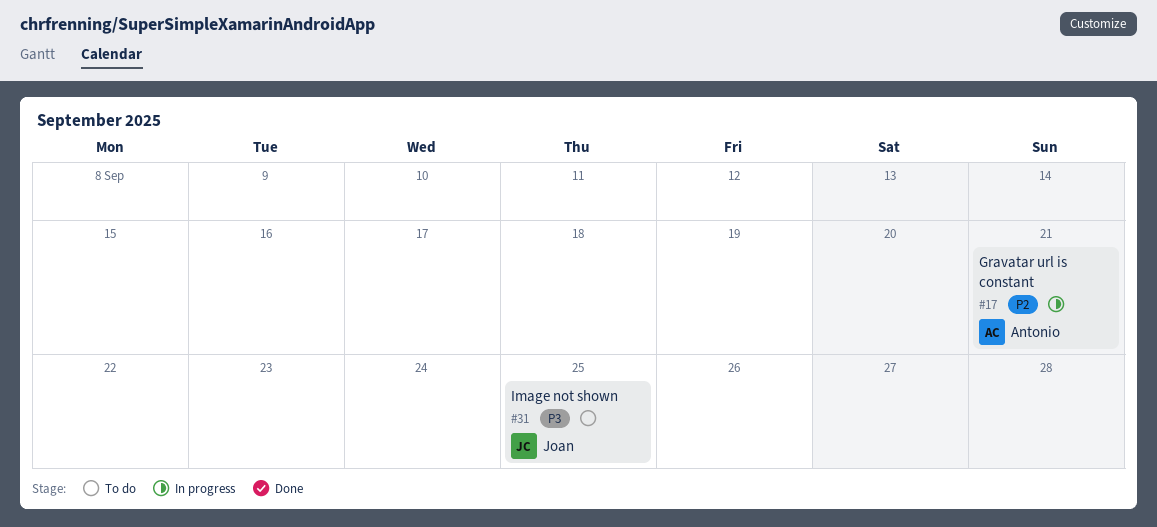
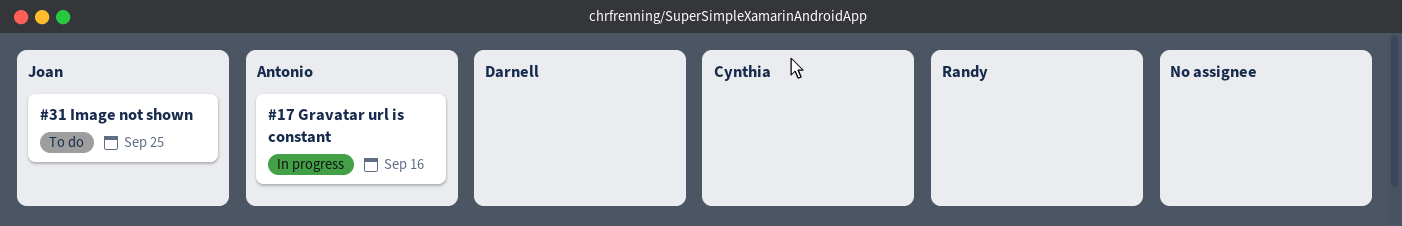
#17, due: Sep 21 -> Sep 16

